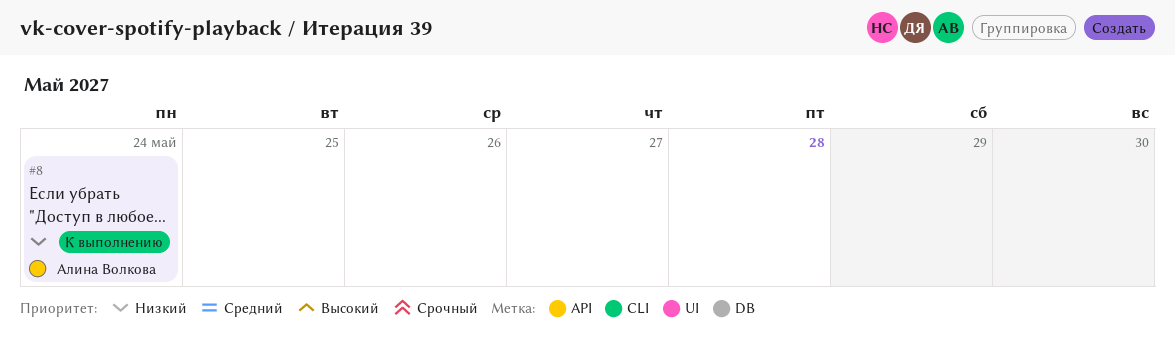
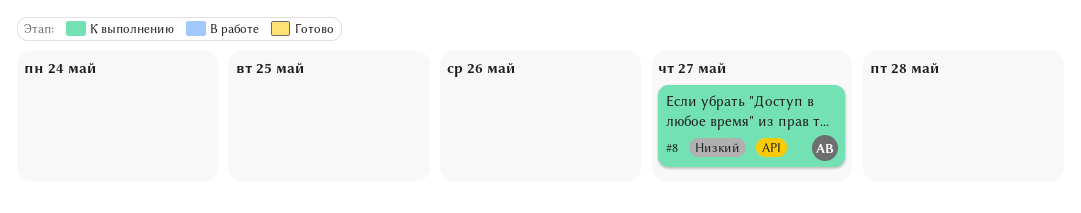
#8, due: May 24 -> May 27

